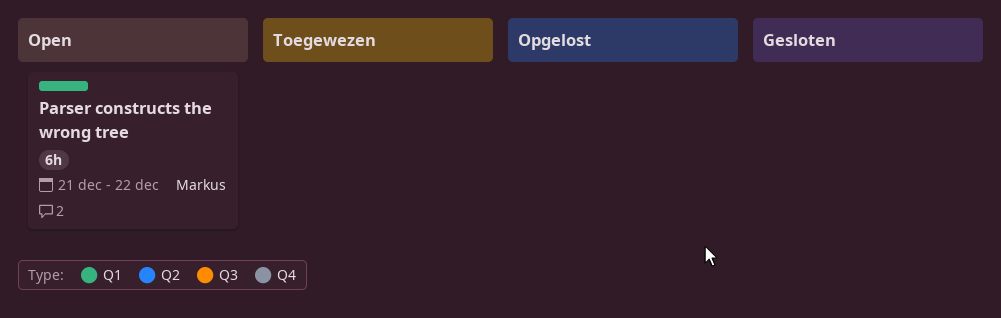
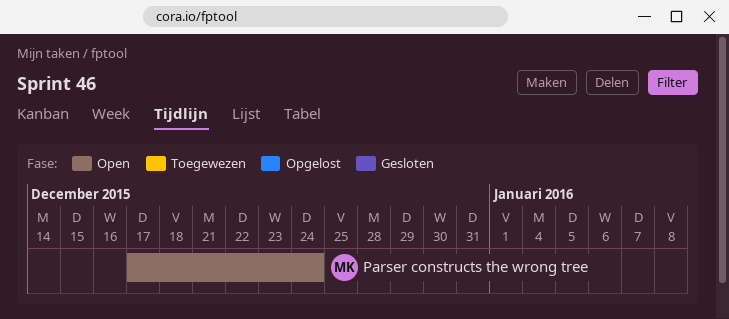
Parser constructs the wrong tree, start: Dec 21 -> Dec 17
Parser constructs the wrong tree, due: Dec 22 -> Dec 24

